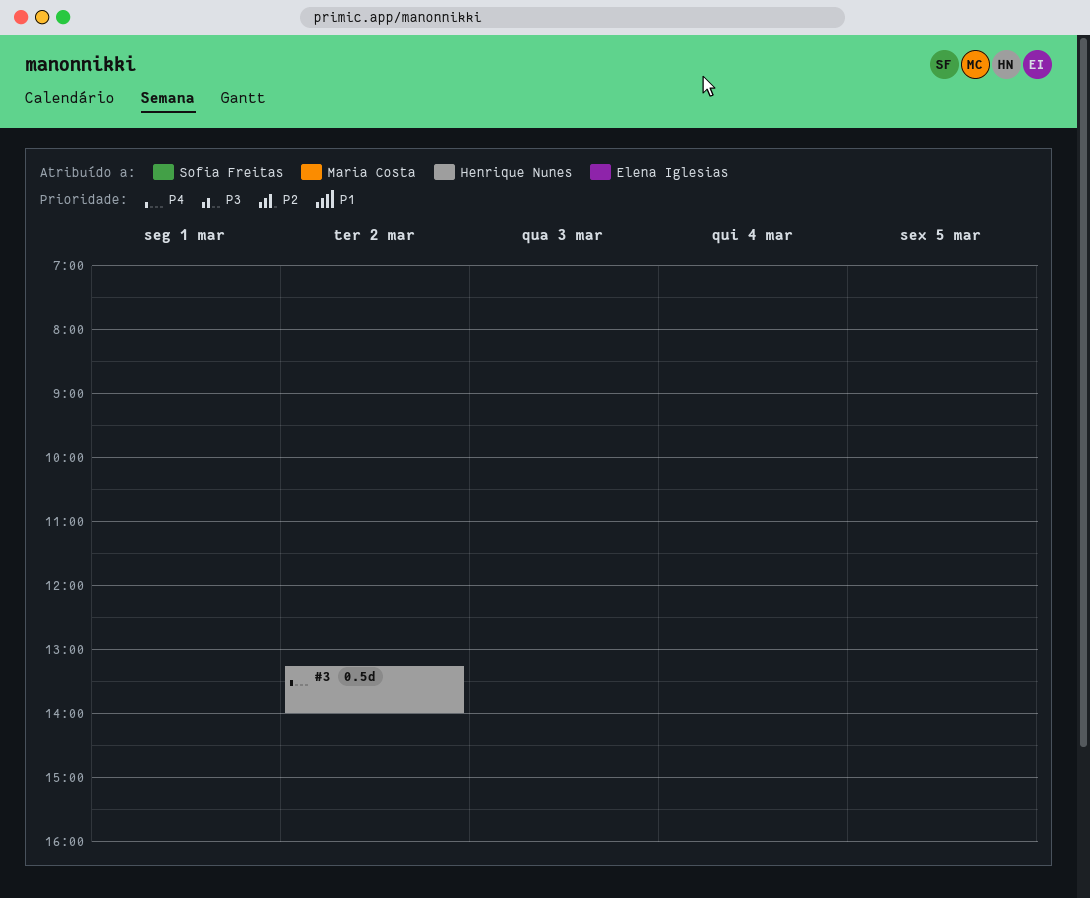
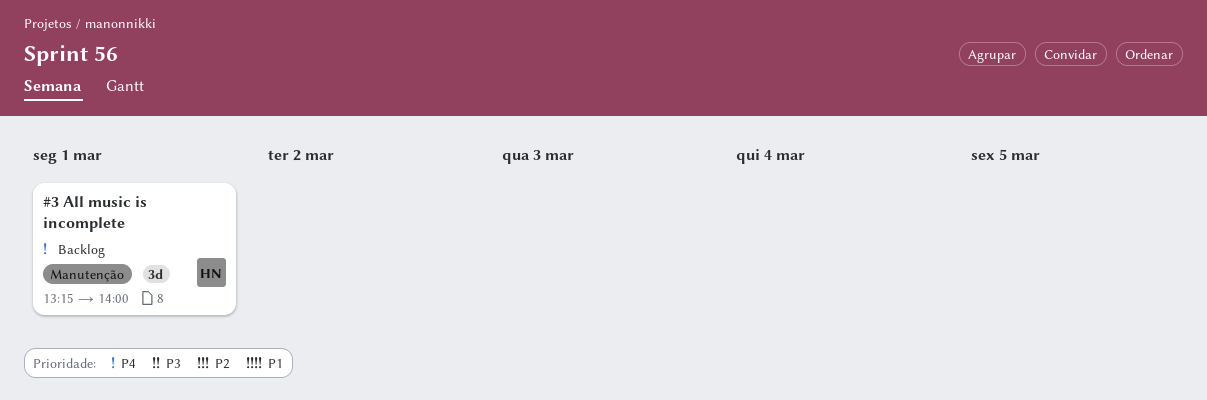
#3, estimate: 0.5d -> 3d
#3, day: Mar 2 -> Mar 1

